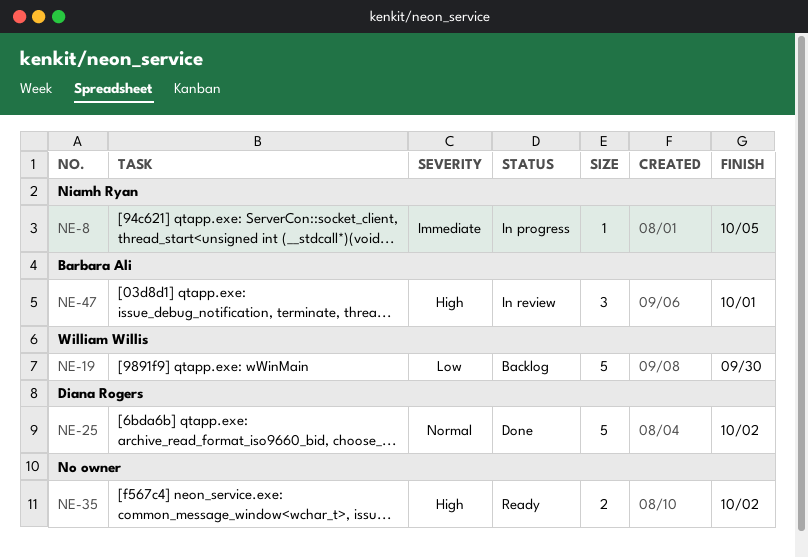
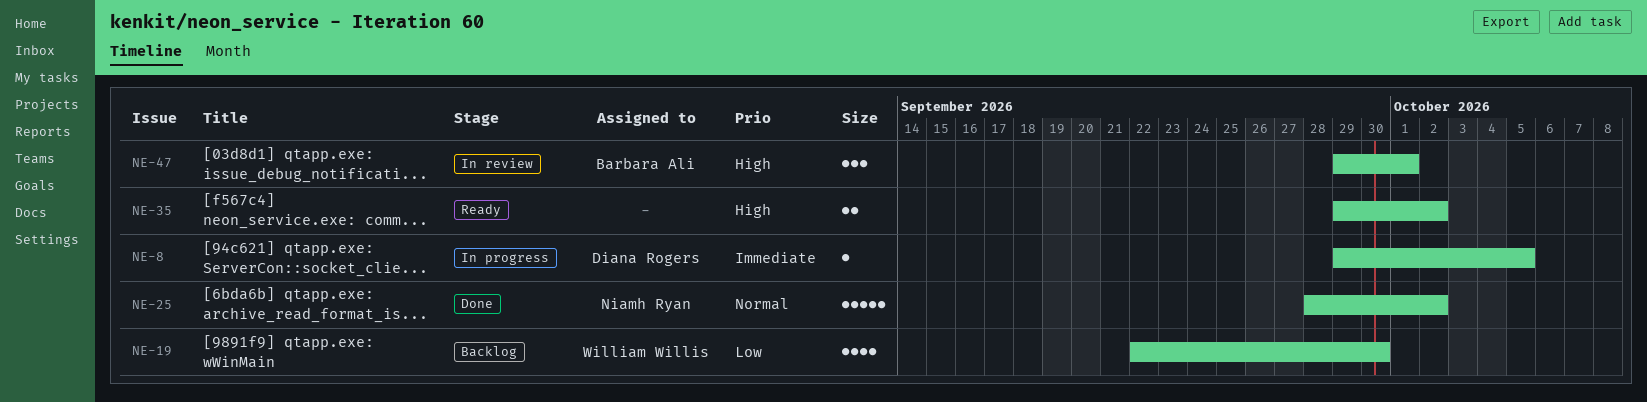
NE-8, owner: Niamh Ryan -> Diana Rogers
NE-19, estimate: 5 -> 4
NE-25, owner: Diana Rogers -> Niamh Ryan

